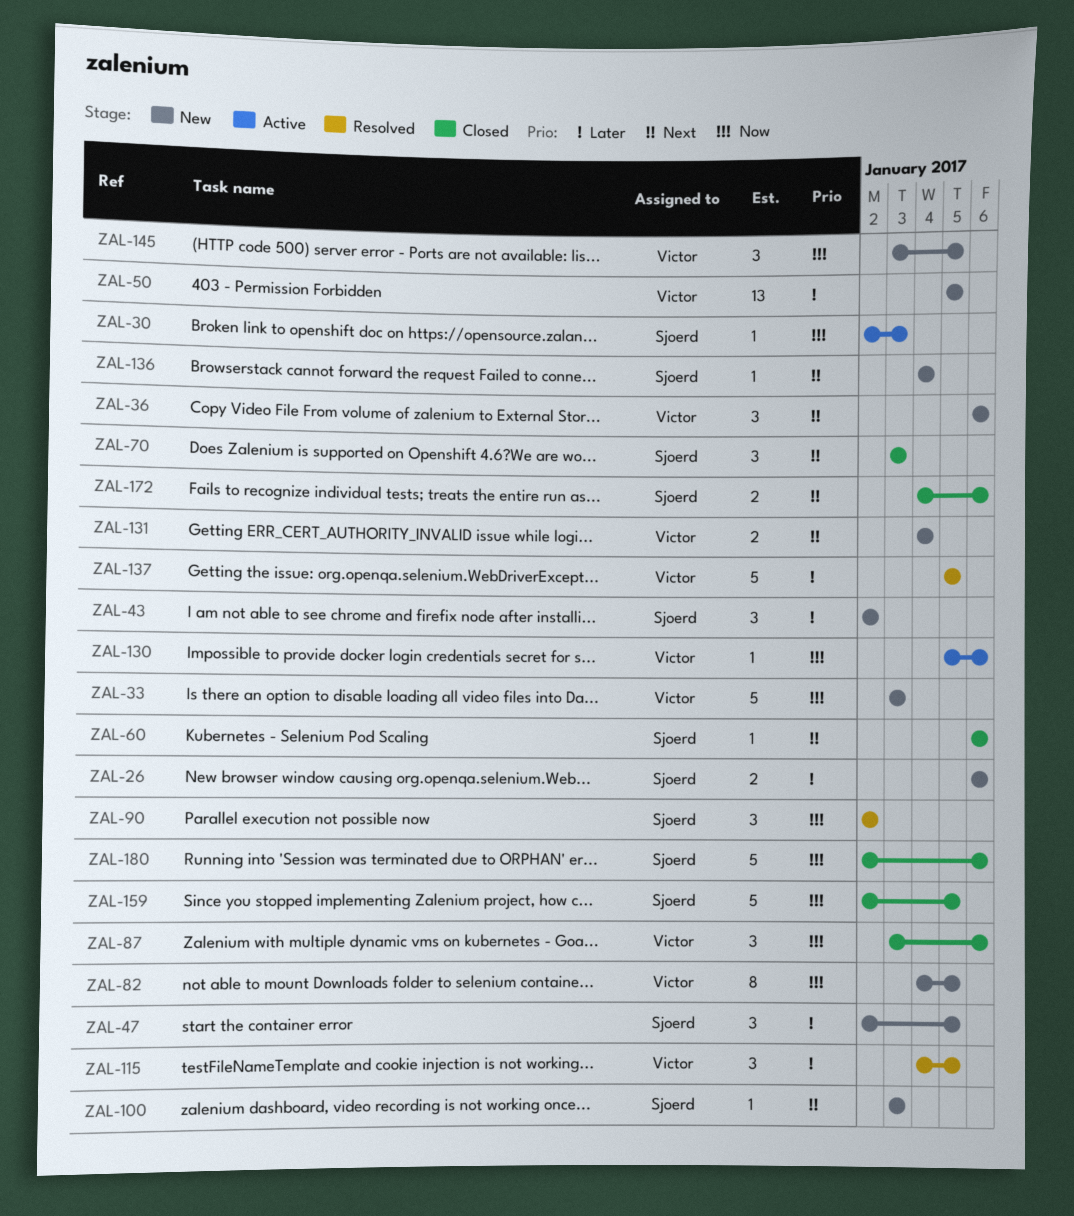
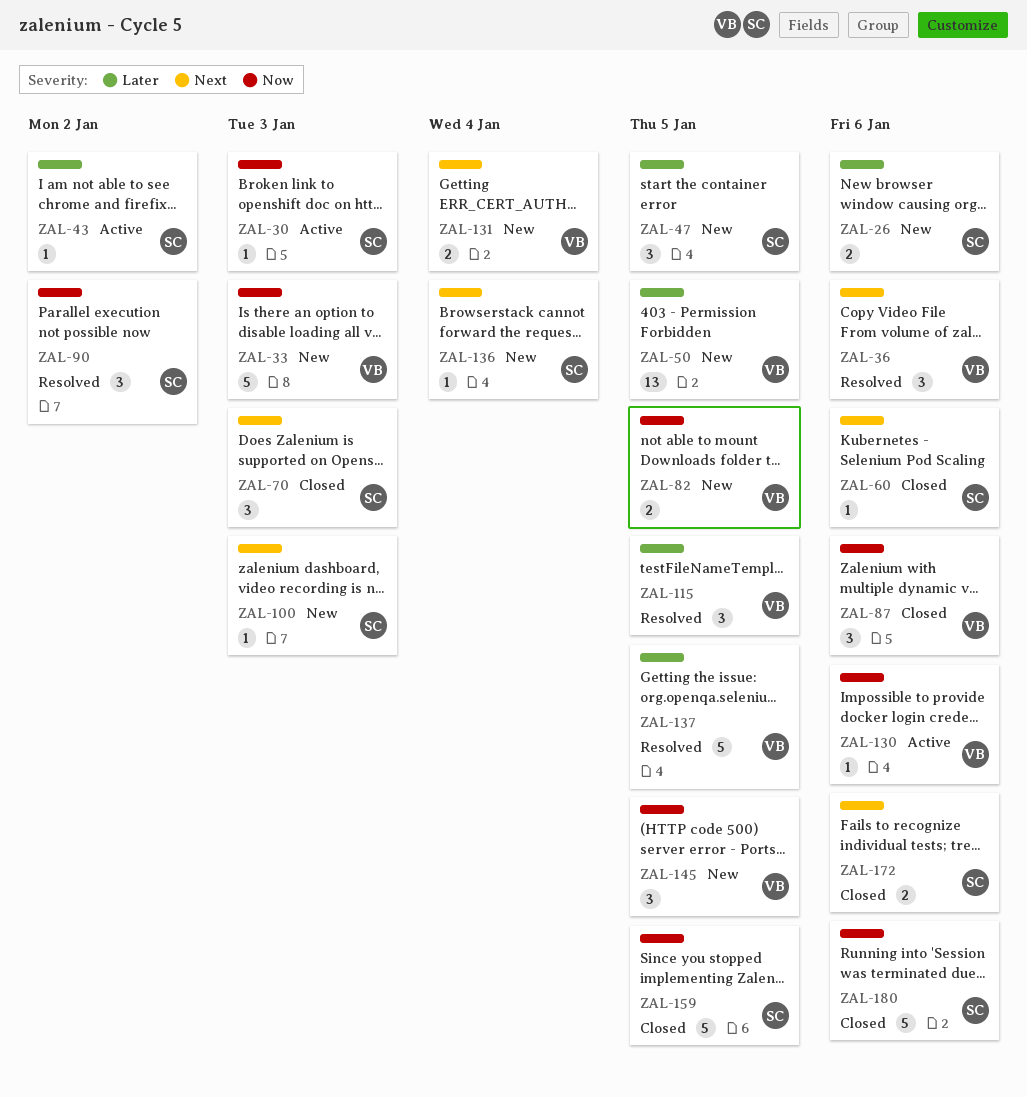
ZAL-36, status: New -> Resolved
ZAL-43, status: New -> Active
ZAL-43, estimate: 3 -> 1
ZAL-82, estimate: 8 -> 2

